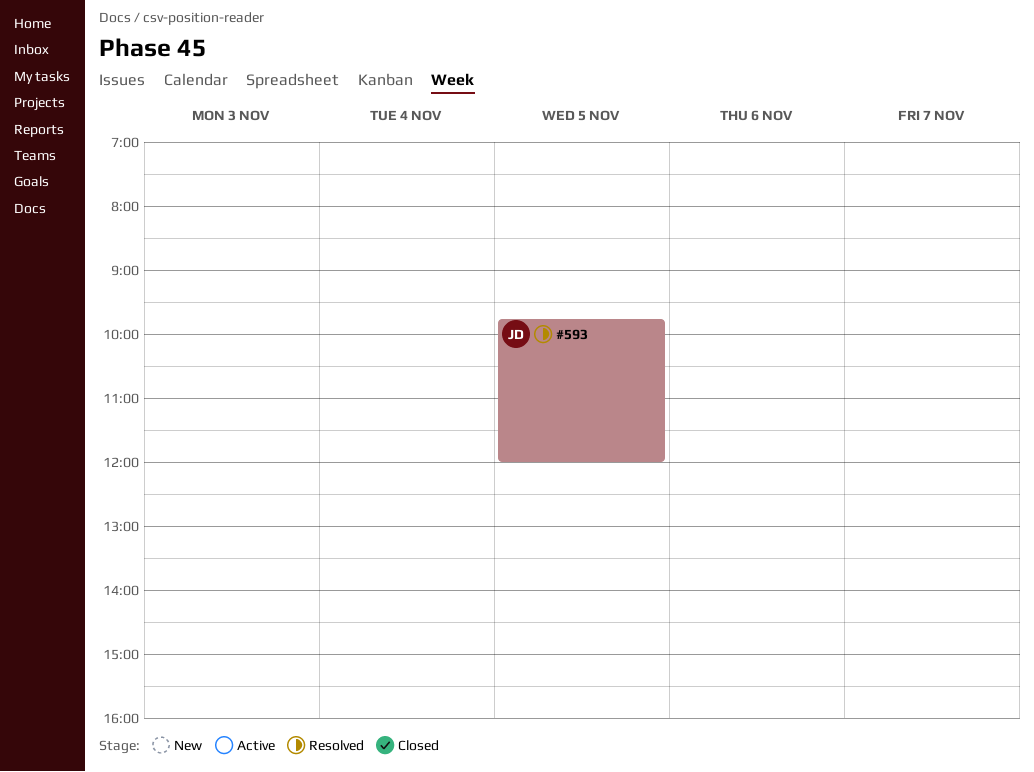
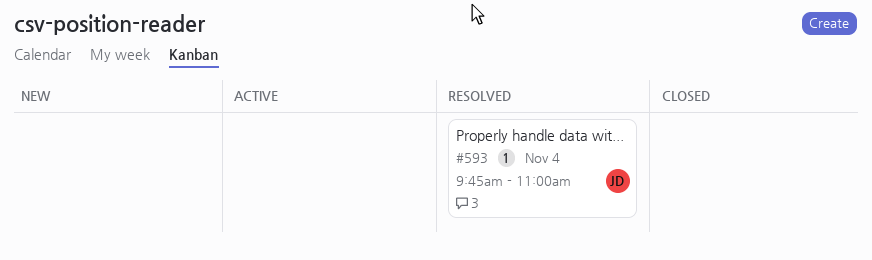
#593, day: Nov 5 -> Nov 4
#593, ends: 12:00 -> 11:00

